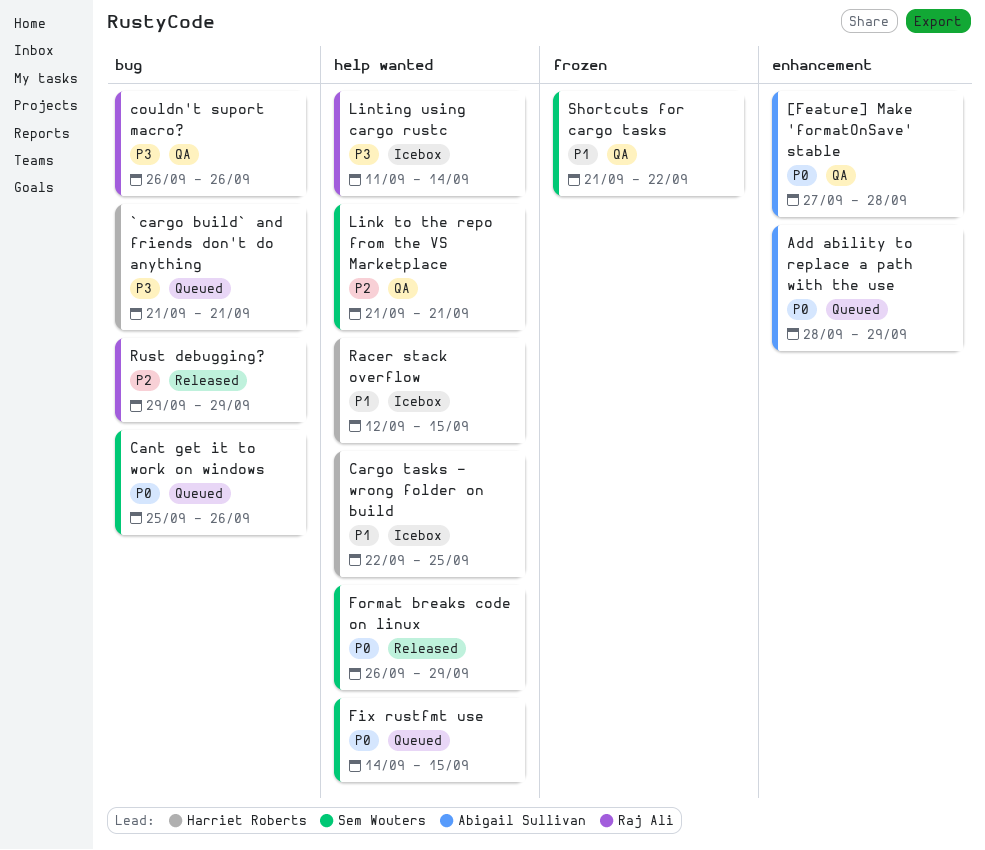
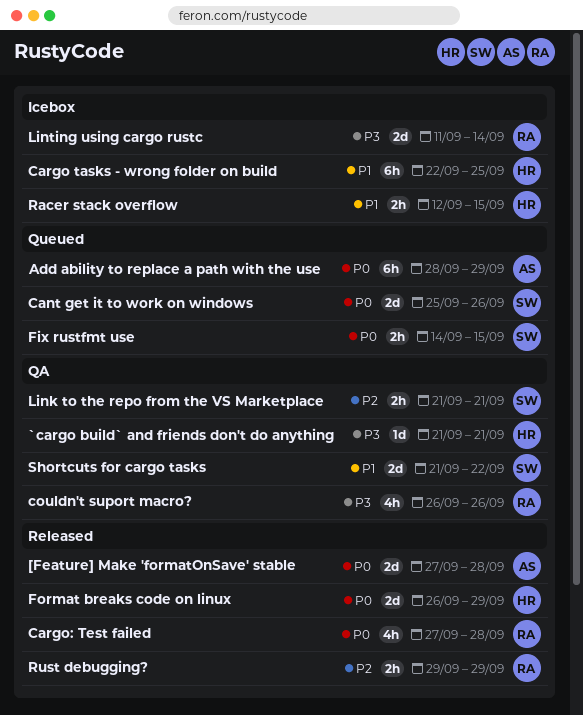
[Feature] Make 'formatOnSave' stable, status: QA -> Released
`cargo build` and friends don't do anything, status: Queued -> QA
Cargo: Test failed: none -> present
Format breaks code on linux, owner: Sem Wouters -> Harriet Roberts

